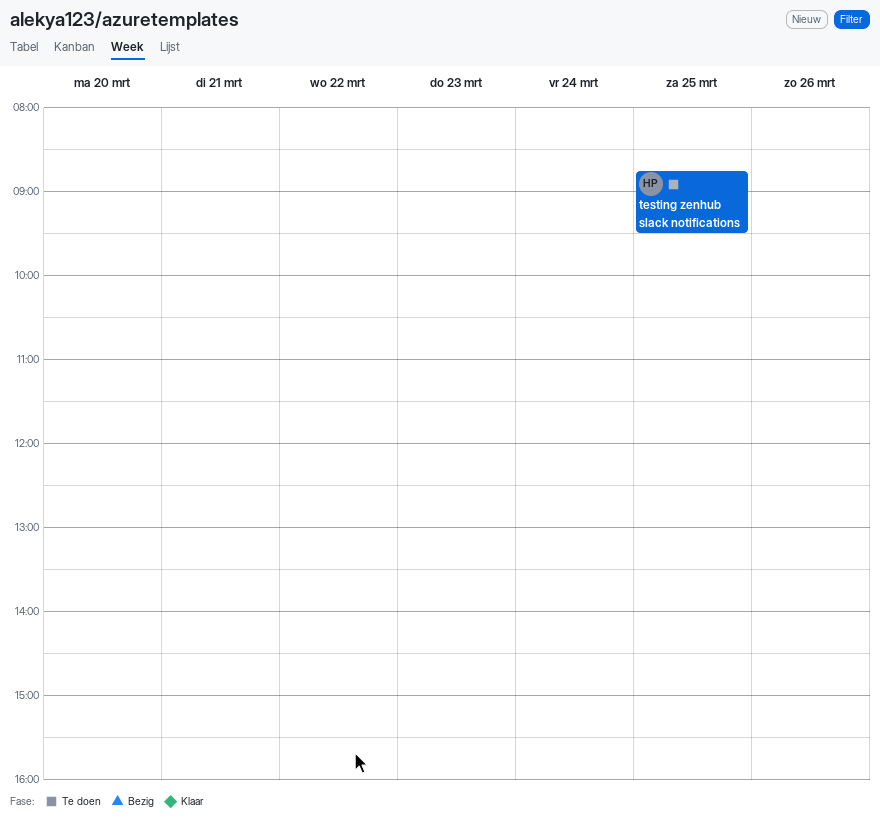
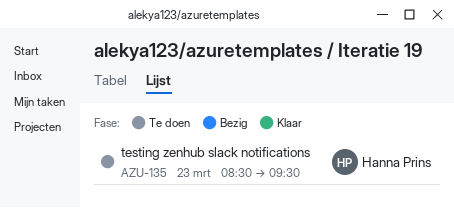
testing zenhub slack notifications, day: Mar 25 -> Mar 23
testing zenhub slack notifications, begins: 08:45 -> 08:30

